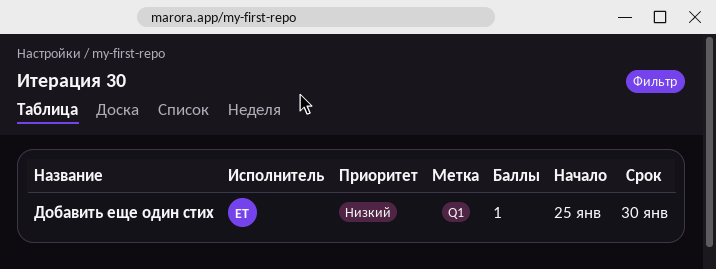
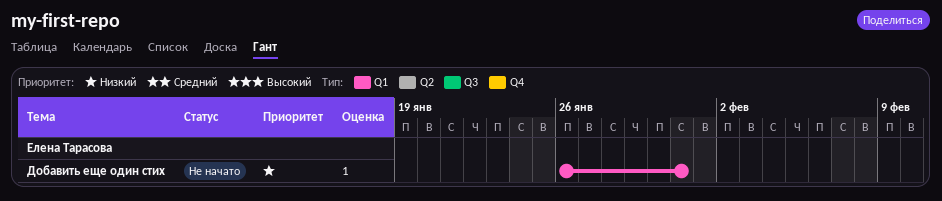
Добавить еще один стих, start: Jan 25 -> Jan 26
Добавить еще один стих, due: Jan 30 -> Jan 31

